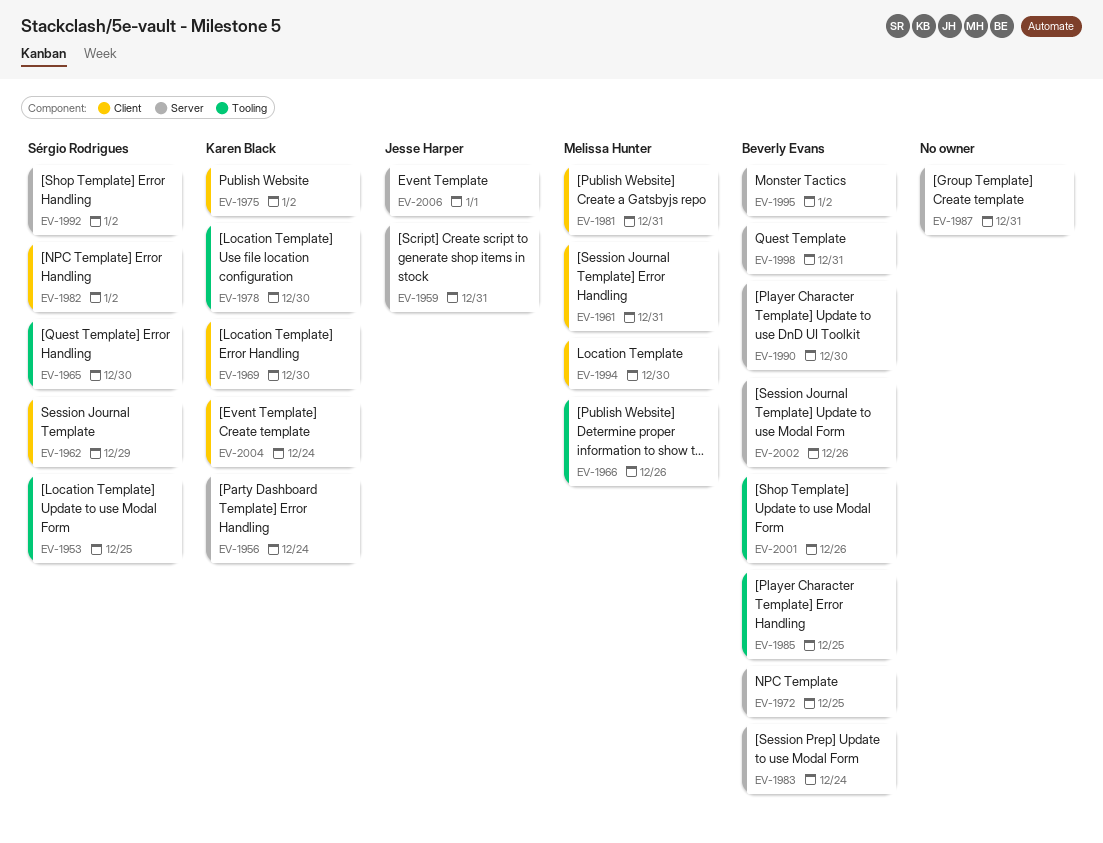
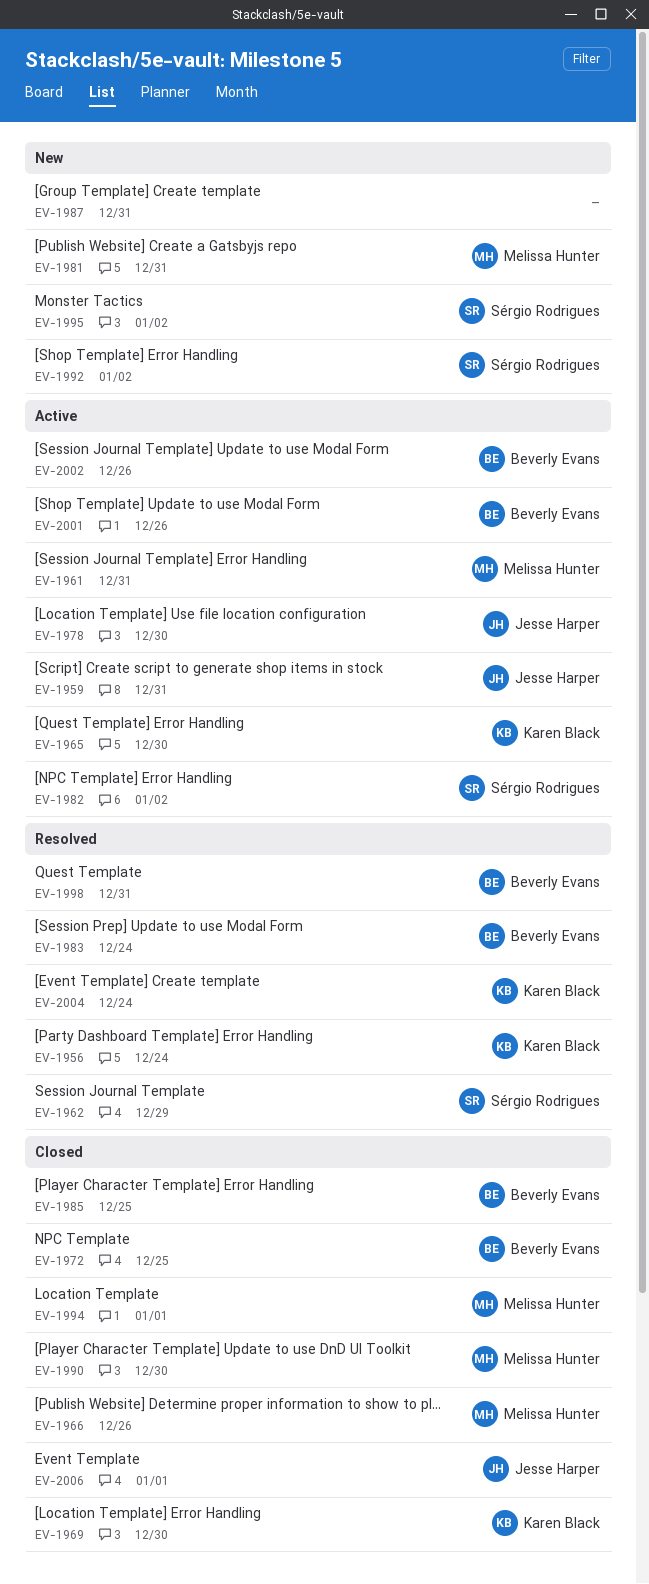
EV-1953: present -> none
EV-1965, owner: Sérgio Rodrigues -> Karen Black
EV-1975: present -> none
EV-1978, owner: Karen Black -> Jesse Harper
EV-1990, owner: Beverly Evans -> Melissa Hunter
EV-1994, due: Dec 30 -> Jan 1
EV-1995, owner: Beverly Evans -> Sérgio Rodrigues

